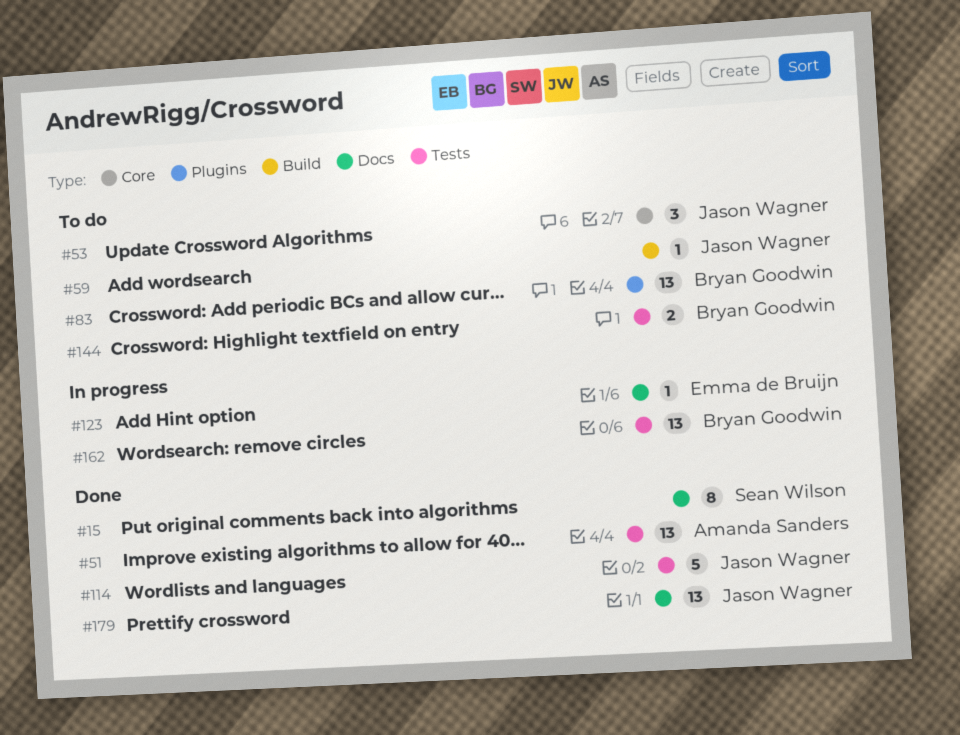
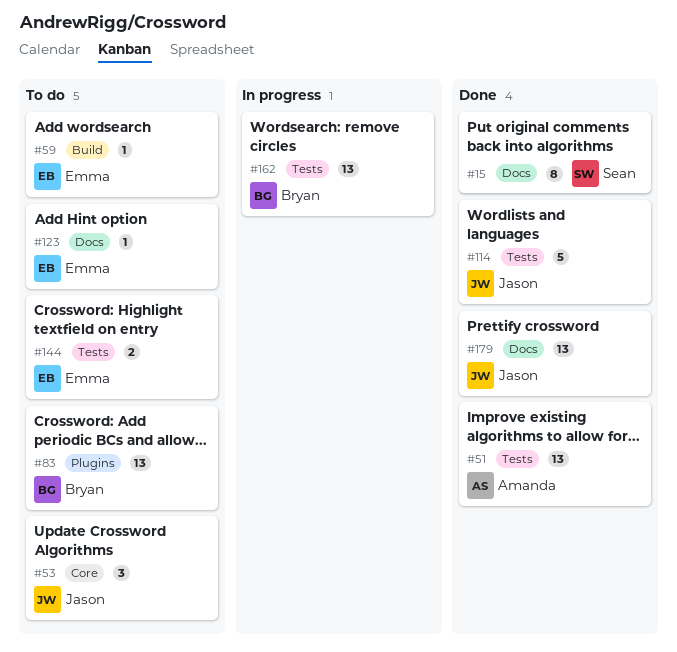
#59, owner: Jason Wagner -> Emma de Bruijn
#123, status: In progress -> To do
#144, owner: Bryan Goodwin -> Emma de Bruijn

